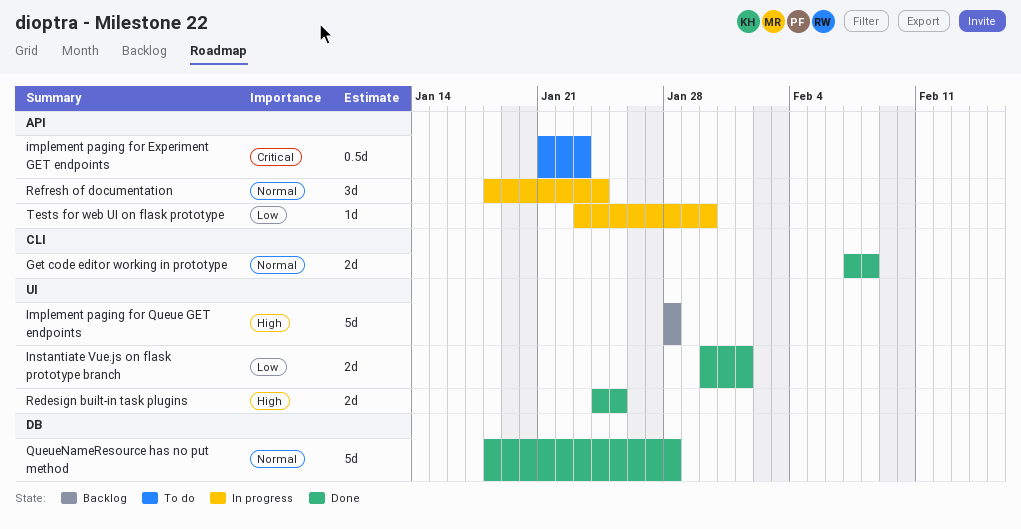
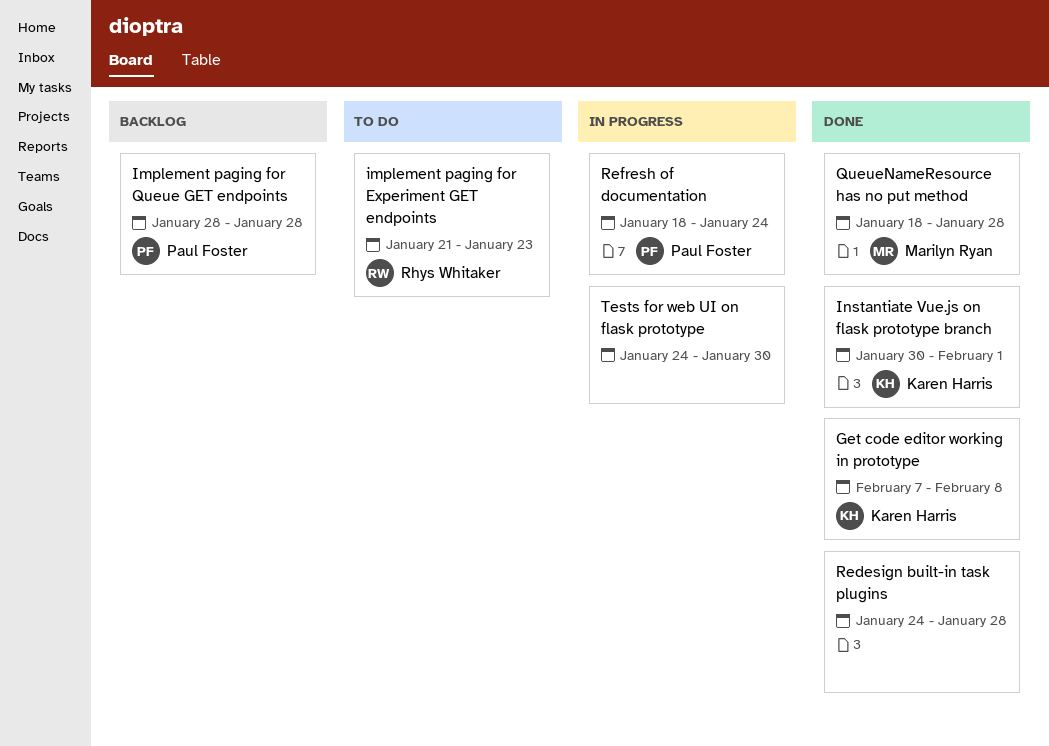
Redesign built-in task plugins, due: Jan 25 -> Jan 28
Tests for web UI on flask prototype, start: Jan 23 -> Jan 24

